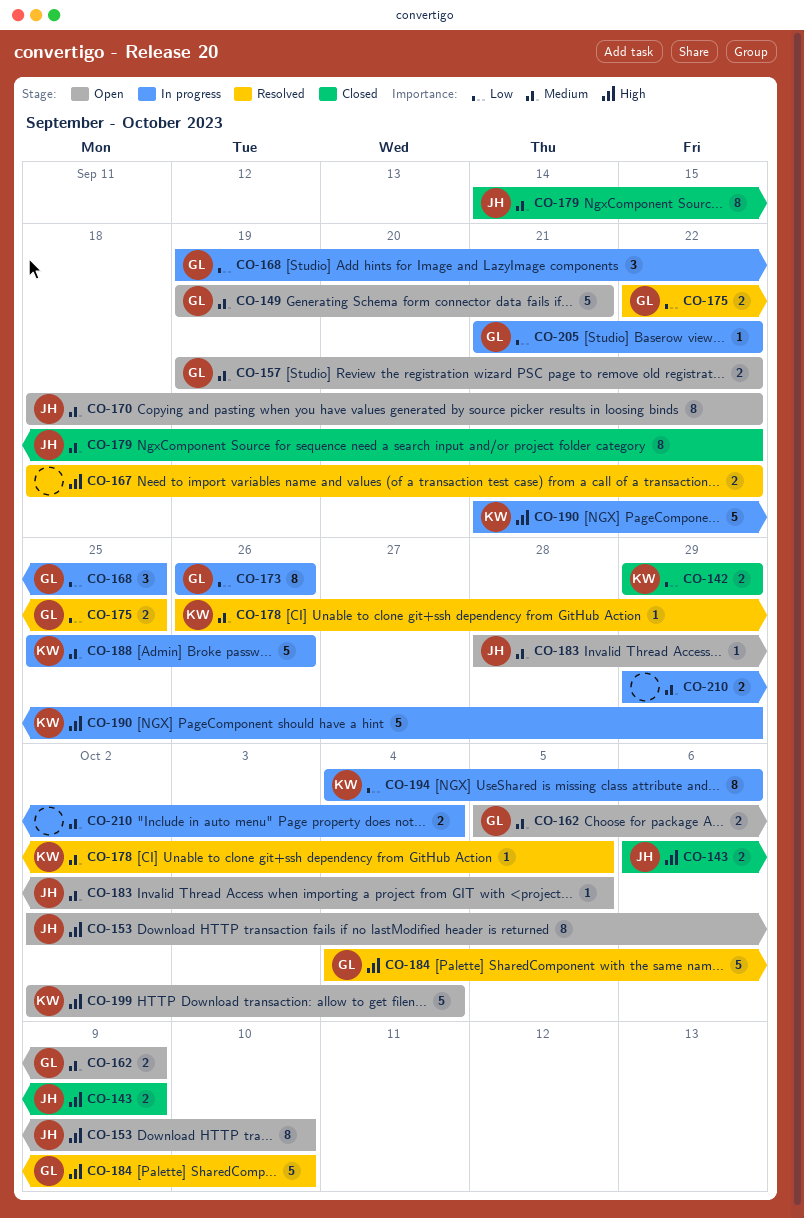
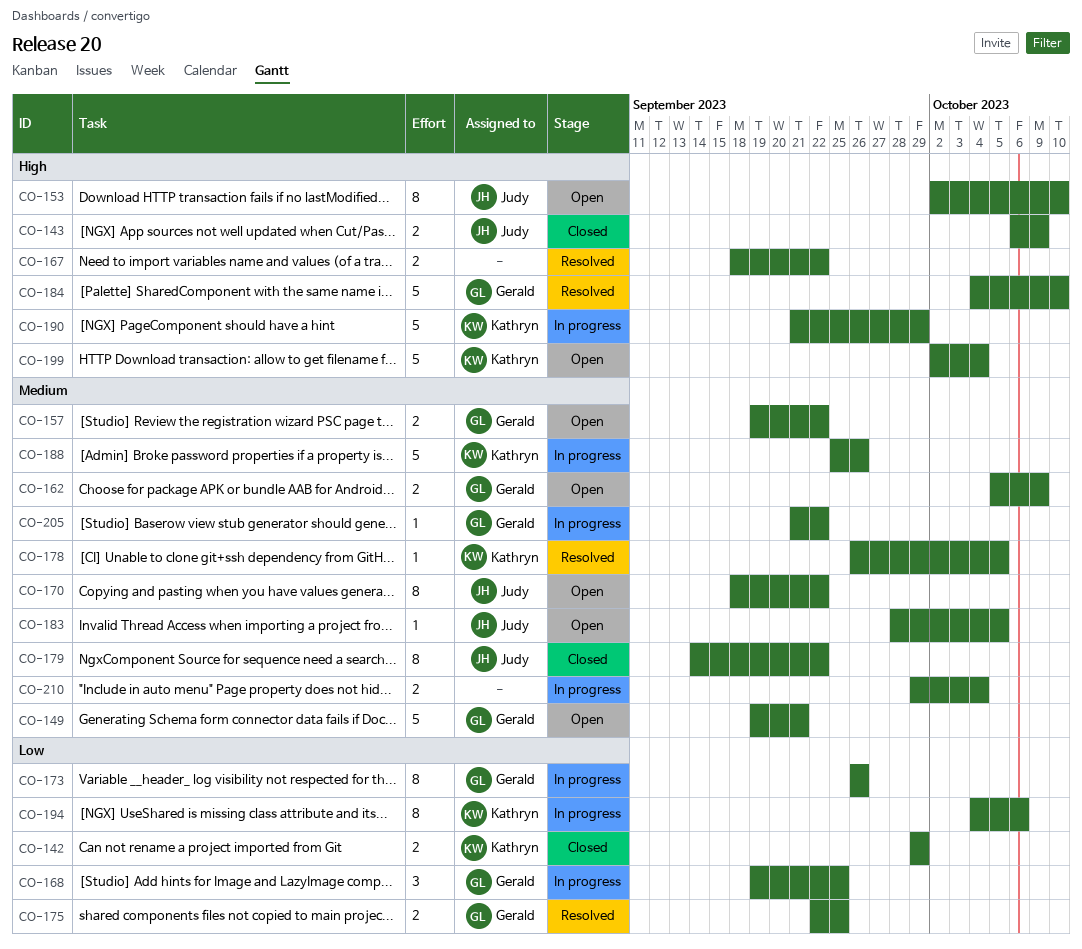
CO-205, priority: Low -> Medium

